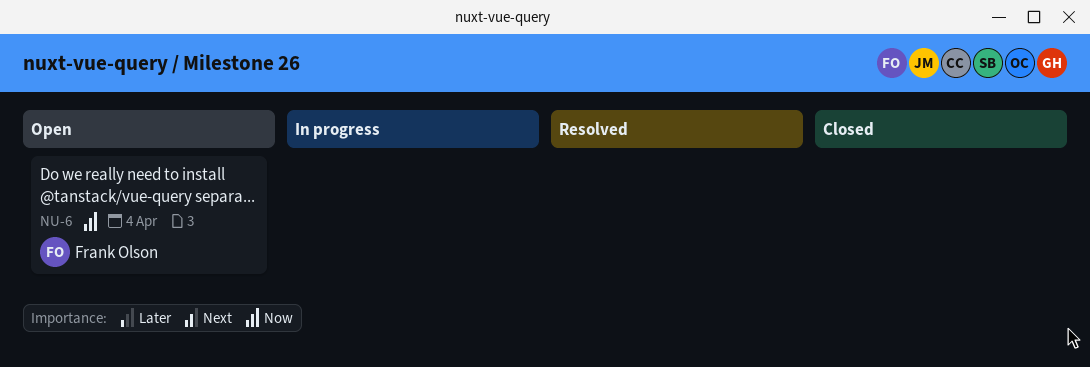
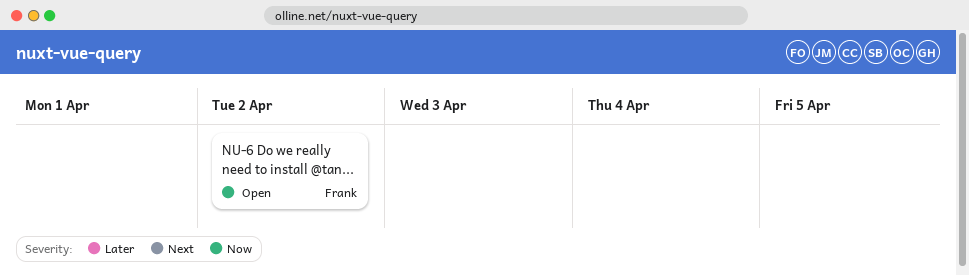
NU-6, due: Apr 4 -> Apr 2

